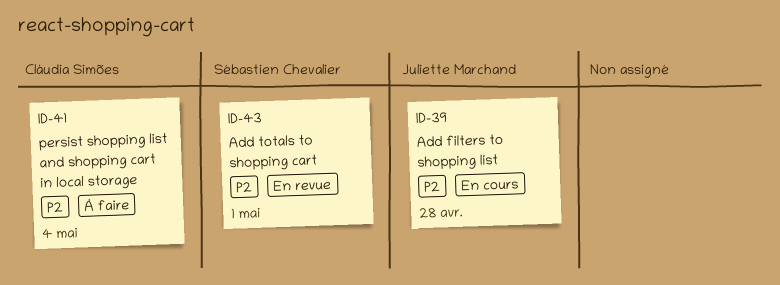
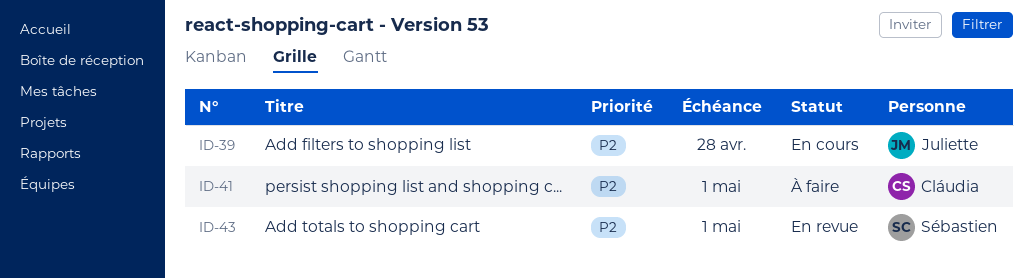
ID-41, due: May 4 -> May 1

